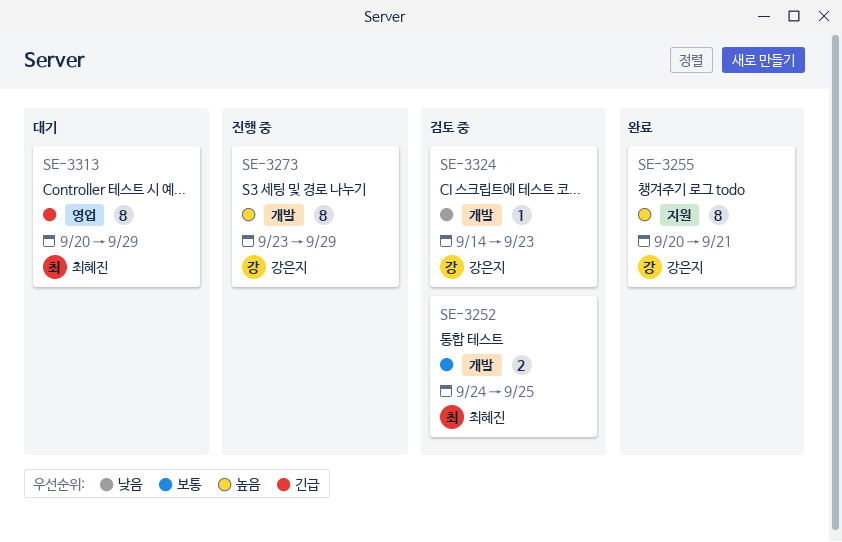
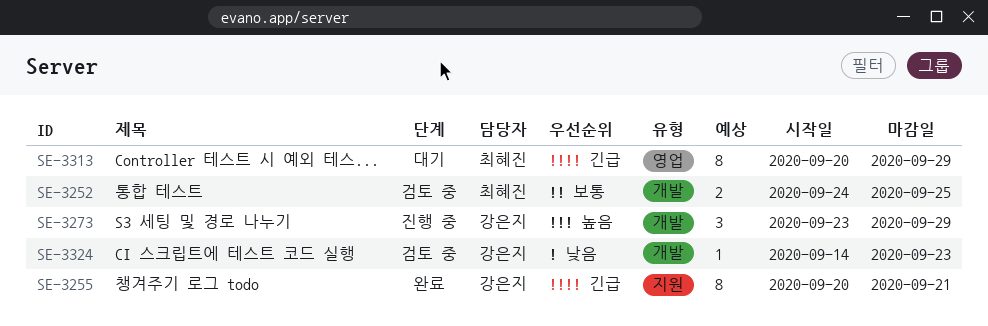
SE-3255, priority: 높음 -> 긴급
SE-3273, estimate: 8 -> 3

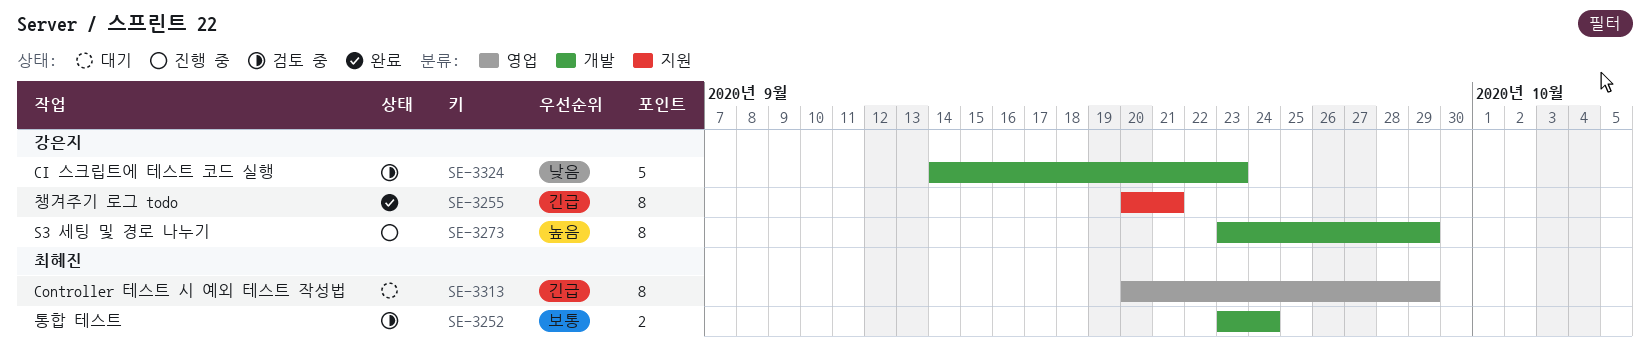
SE-3252, start: Sep 24 -> Sep 23
SE-3252, due: Sep 25 -> Sep 24
SE-3273, estimate: 3 -> 8
SE-3324, estimate: 1 -> 5

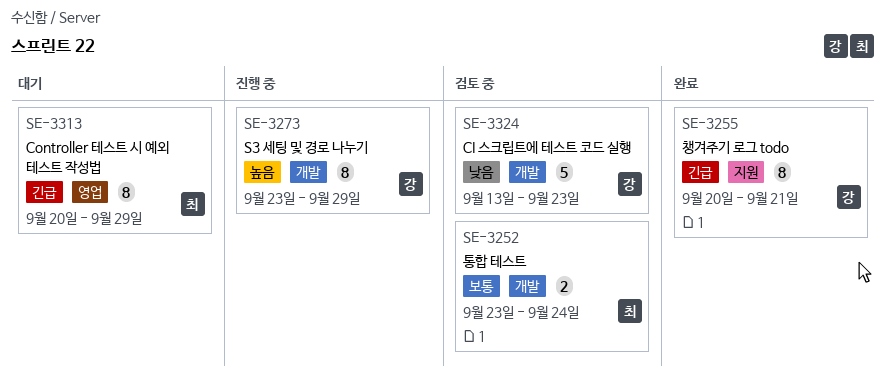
SE-3324, start: Sep 14 -> Sep 13

